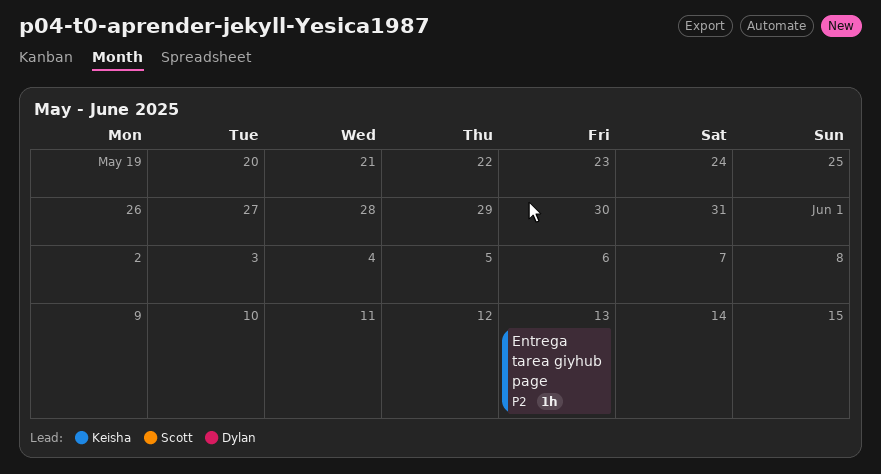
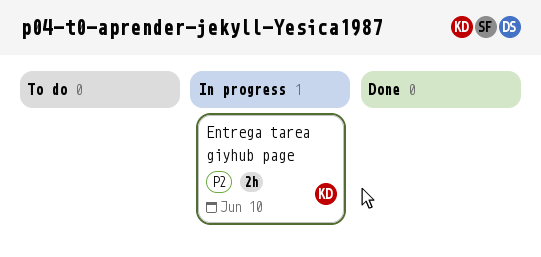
Entrega tarea giyhub page, estimate: 1h -> 2h
Entrega tarea giyhub page, due: Jun 13 -> Jun 10

